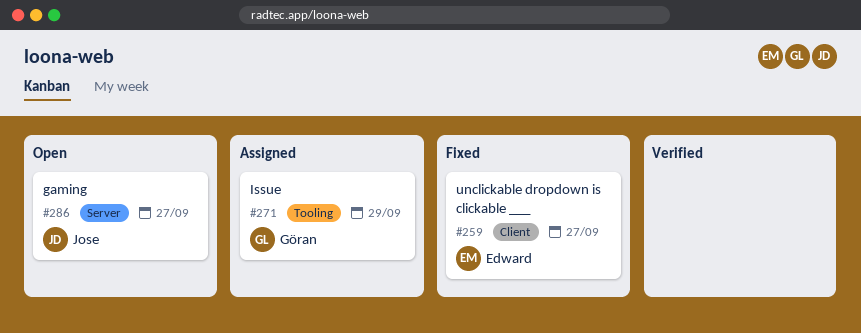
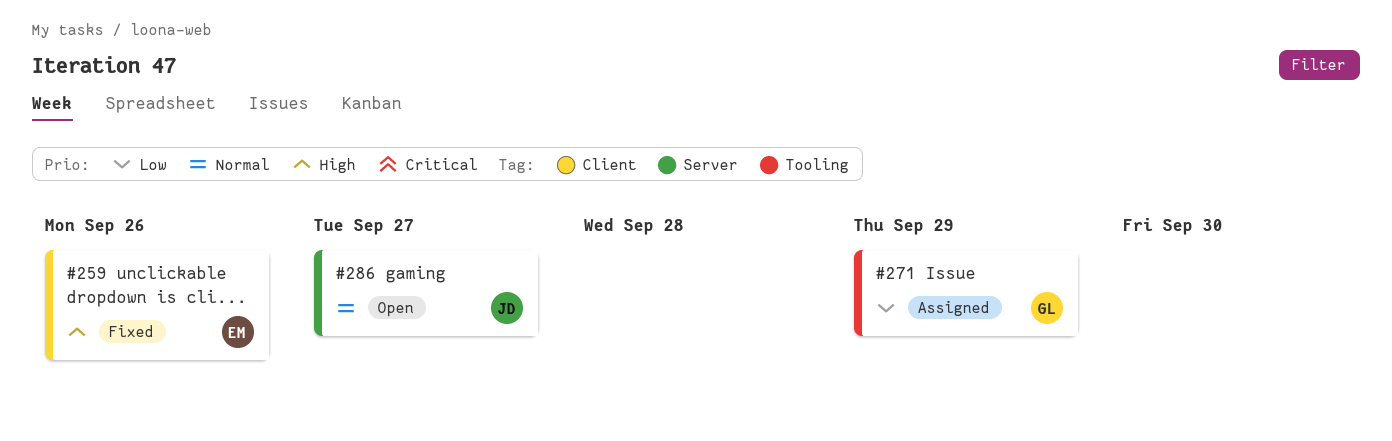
#259, due: Sep 27 -> Sep 26

